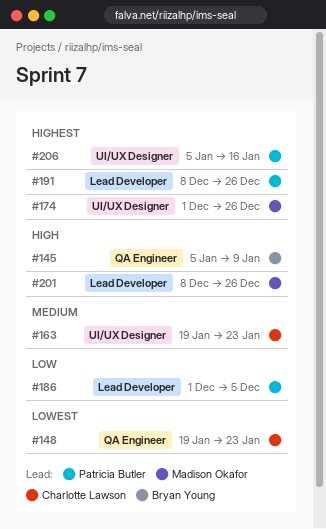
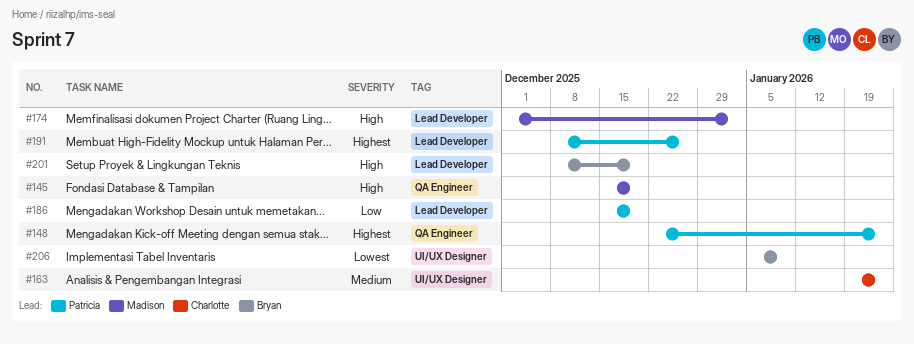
#145, owner: Bryan Young -> Madison Okafor
#145, start: Jan 5 -> Dec 15
#145, due: Jan 9 -> Dec 19
#148, owner: Charlotte Lawson -> Patricia Butler
#148, priority: Lowest -> Highest
#148, start: Jan 19 -> Dec 22
#174, priority: Highest -> High
#174, label: UI/UX Designer -> Lead Developer
#174, due: Dec 26 -> Jan 2
#186, start: Dec 1 -> Dec 15
#186, due: Dec 5 -> Dec 19
#201, owner: Madison Okafor -> Bryan Young
#201, due: Dec 26 -> Dec 19
#206, owner: Patricia Butler -> Bryan Young
#206, priority: Highest -> Lowest
#206, due: Jan 16 -> Jan 9

